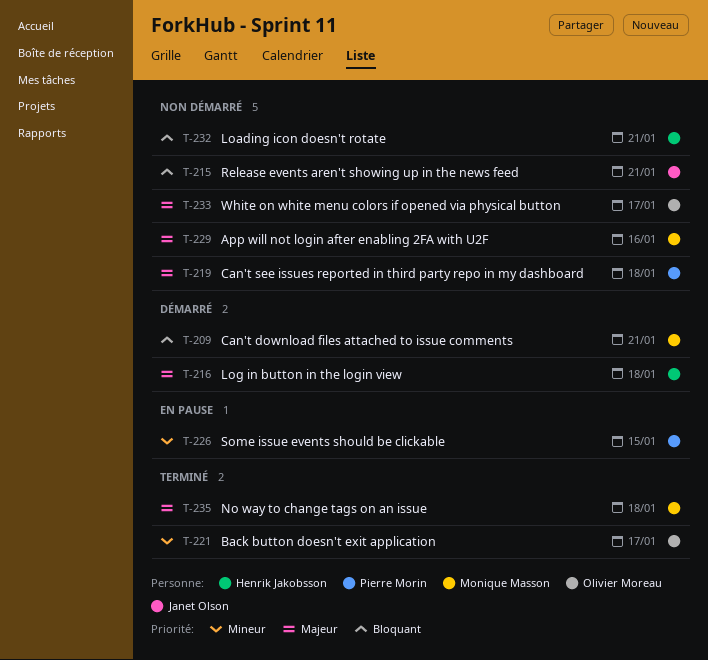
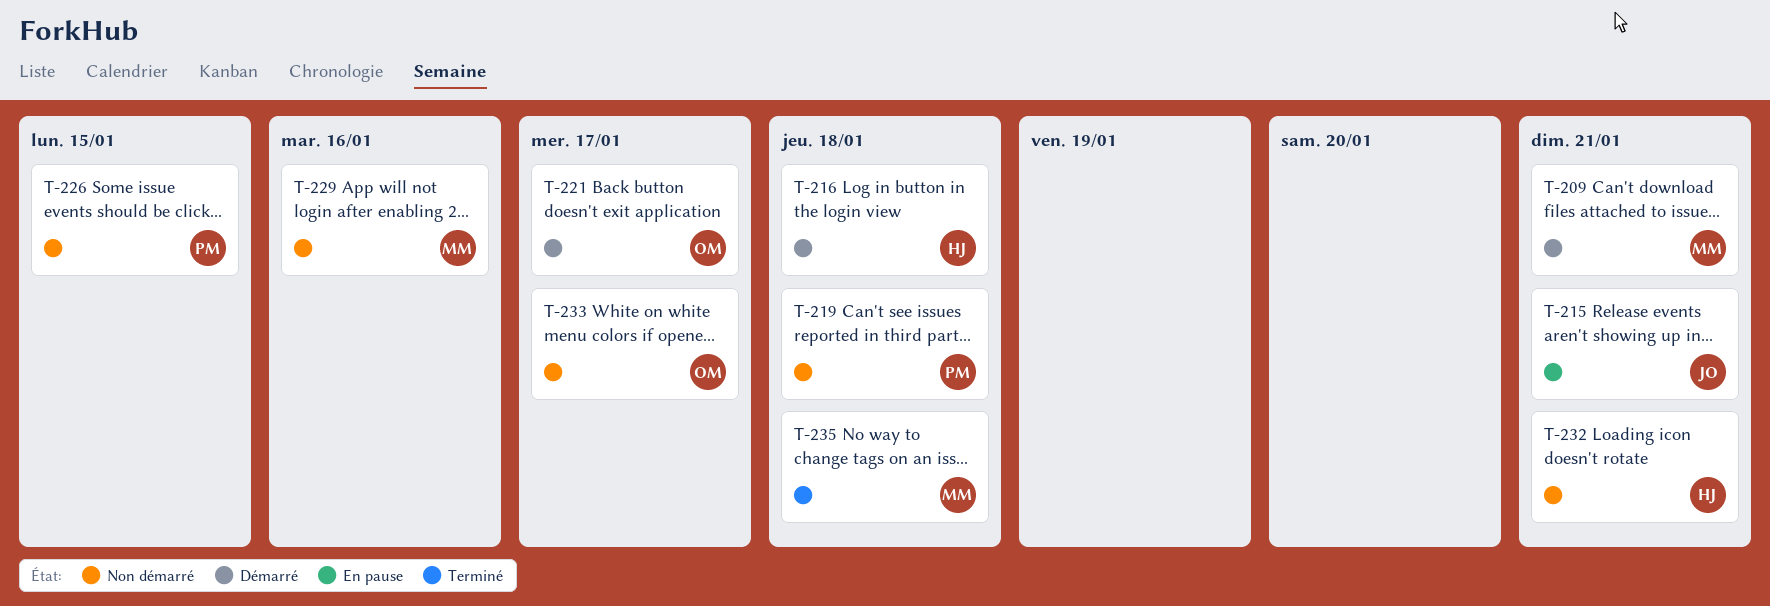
T-215, status: Non démarré -> En pause
T-221, status: Terminé -> Démarré
T-226, status: En pause -> Non démarré

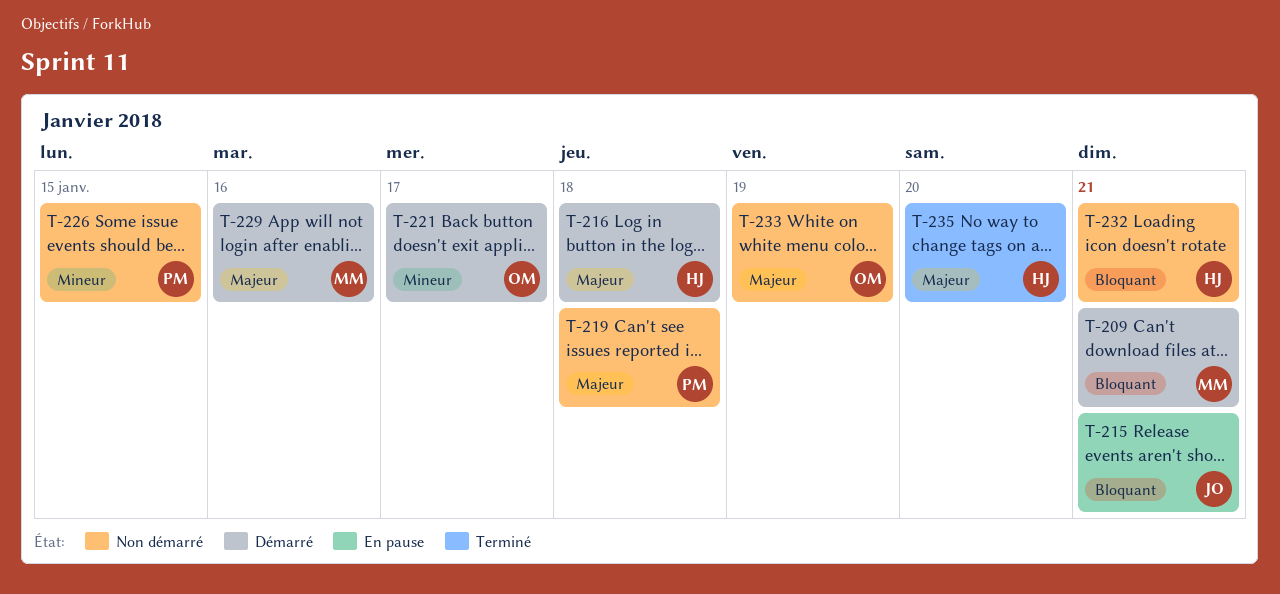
T-229, status: Non démarré -> Démarré
T-233, due: Jan 17 -> Jan 19
T-235, owner: MM -> HJ
T-235, due: Jan 18 -> Jan 20

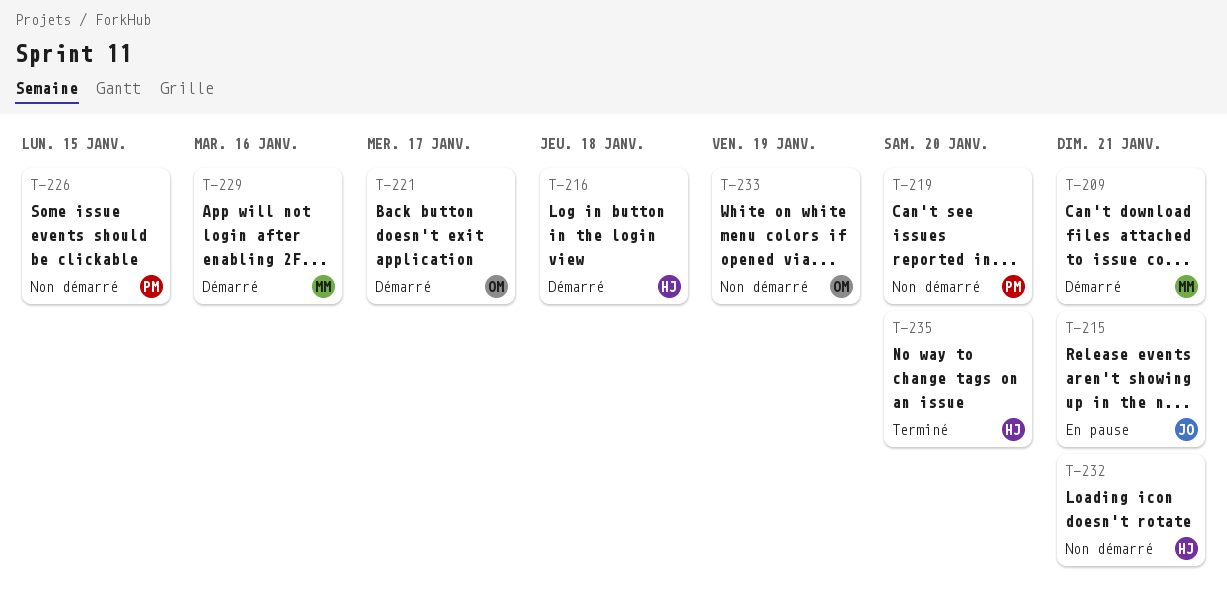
T-219, due: Jan 18 -> Jan 20

